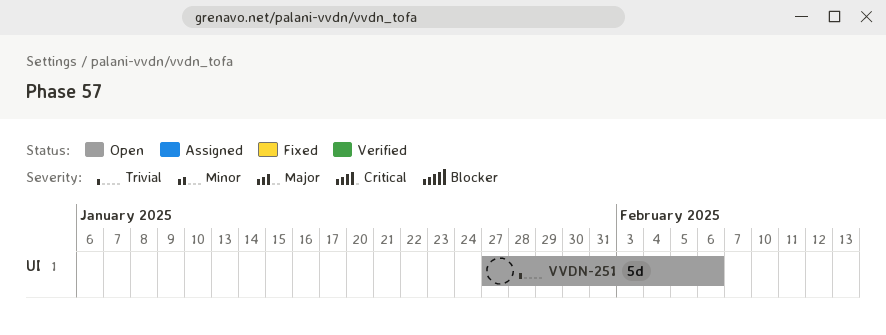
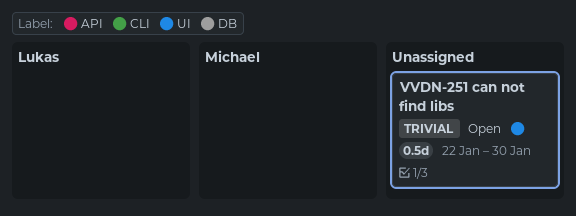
VVDN-251, estimate: 5d -> 0.5d
VVDN-251, start: Jan 27 -> Jan 22
VVDN-251, due: Feb 6 -> Jan 30

